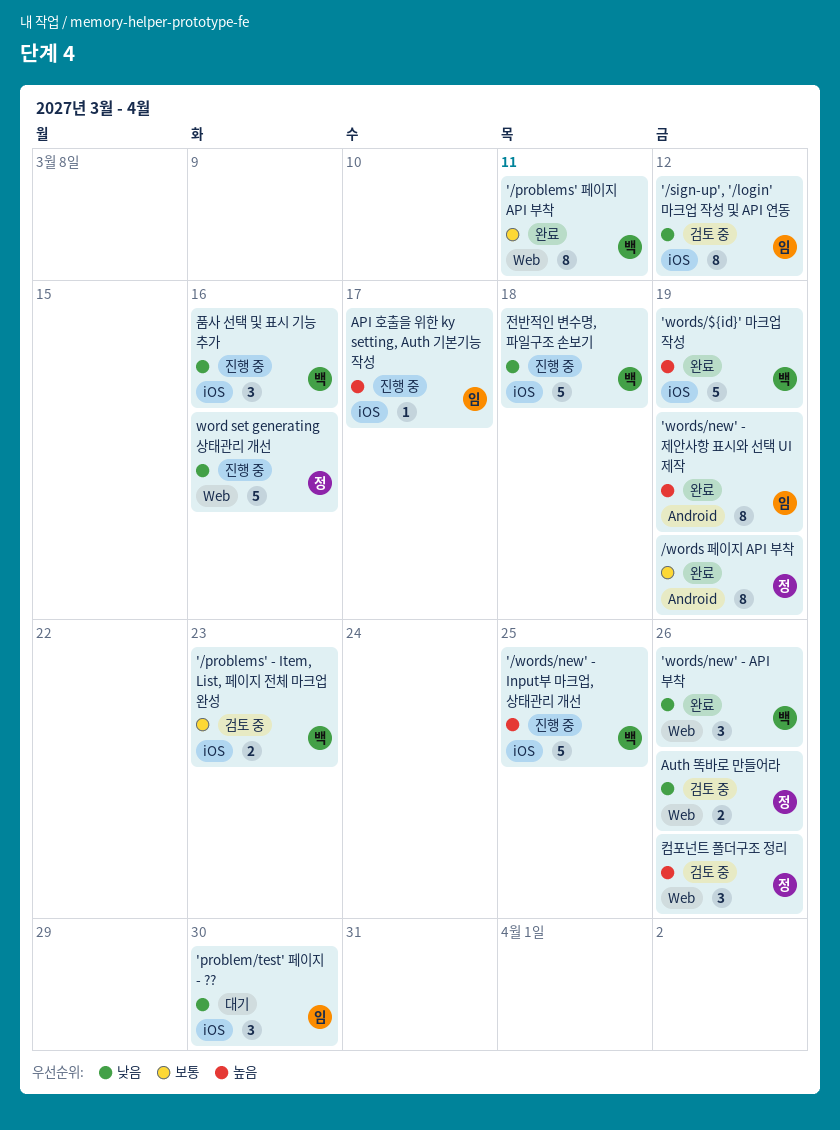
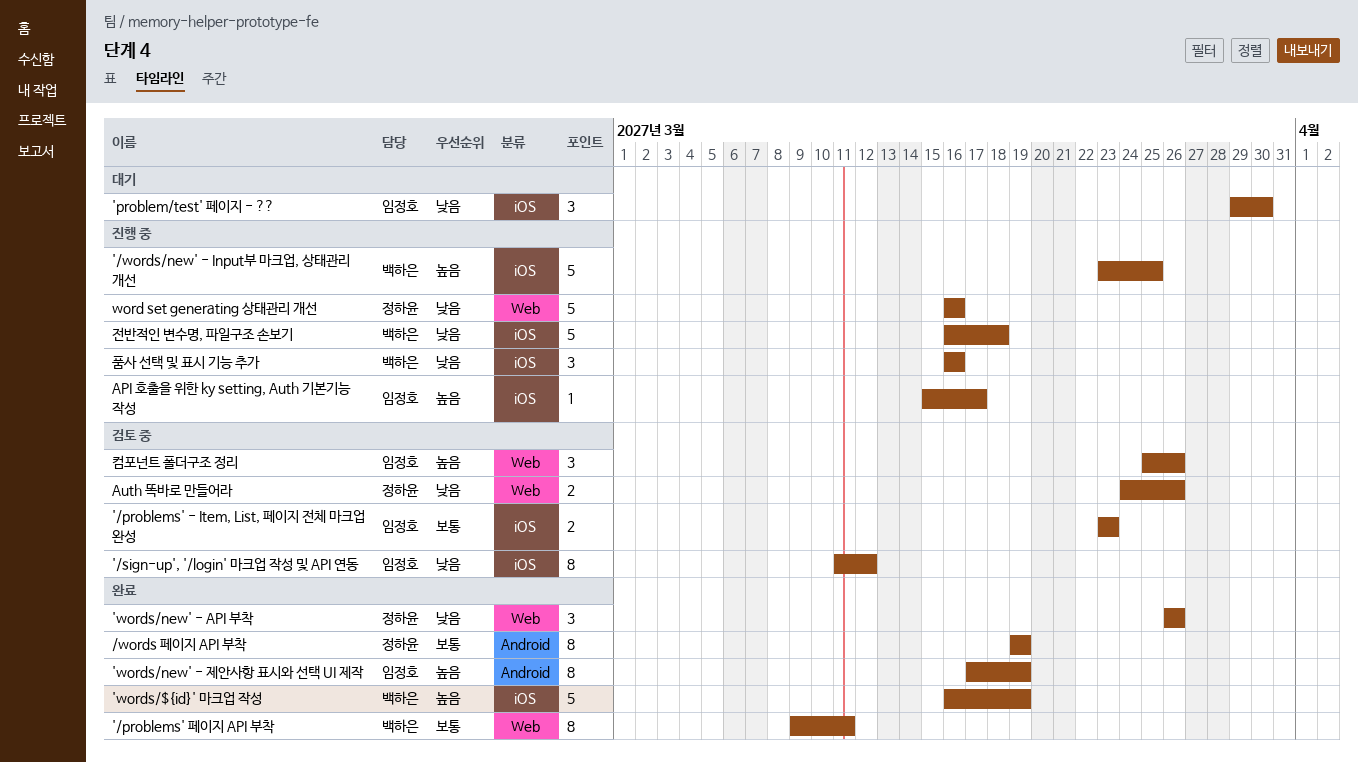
'/problems' - Item, List, 페이지 전체 마크업 완성, owner: 백하은 -> 임정호
'words/new' - API 부착, owner: 백하은 -> 정하윤
컴포넌트 폴더구조 정리, owner: 정하윤 -> 임정호

